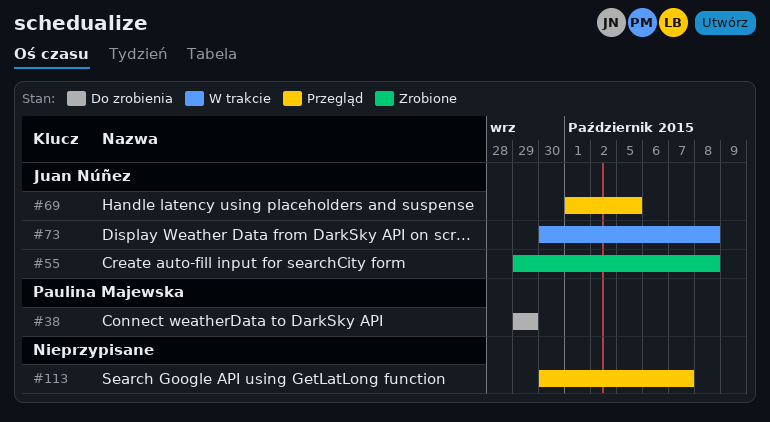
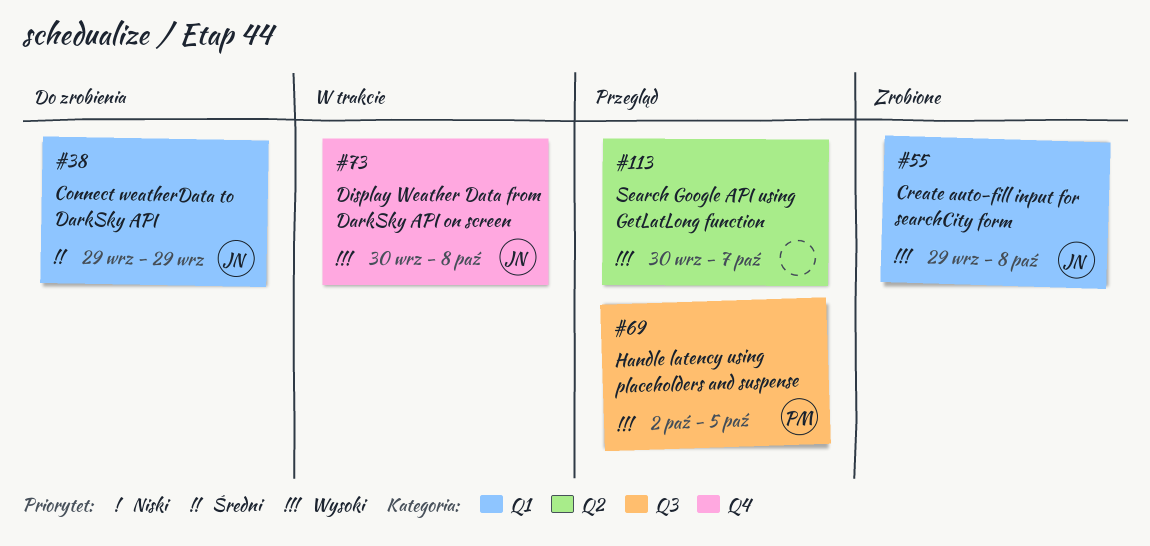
#38, owner: Paulina Majewska -> Juan Núñez
#69, owner: Juan Núñez -> Paulina Majewska
#69, start: Oct 1 -> Oct 2

